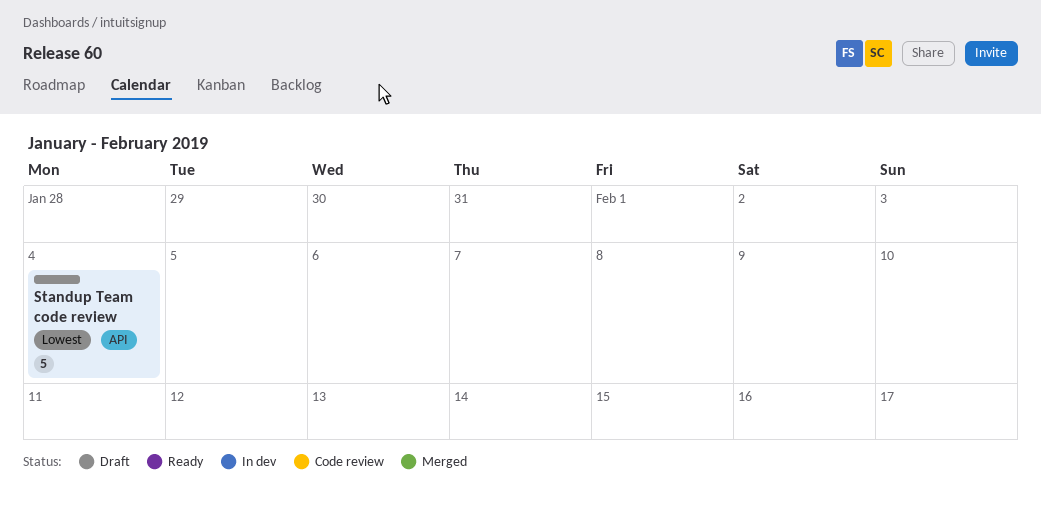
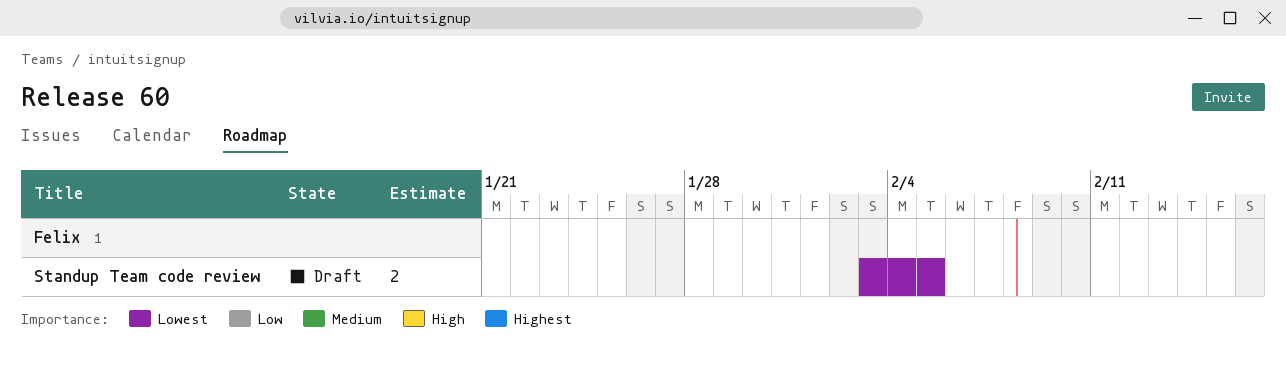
Standup Team code review, estimate: 5 -> 2
Standup Team code review, due: Feb 4 -> Feb 5

